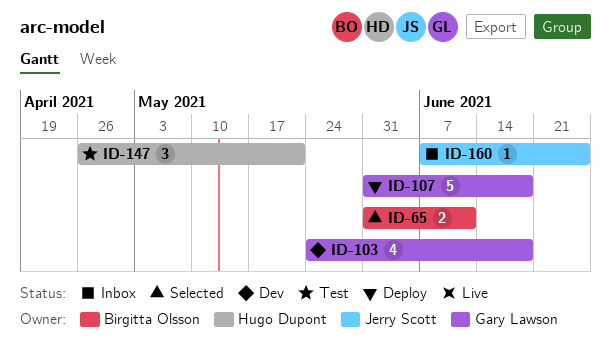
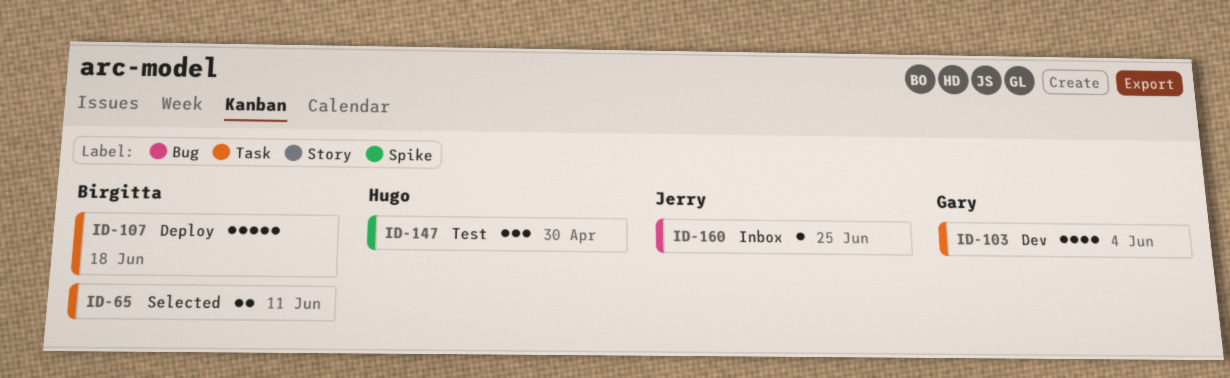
ID-103, due: Jun 18 -> Jun 4
ID-107, owner: Gary Lawson -> Birgitta Olsson
ID-147, due: May 21 -> Apr 30

